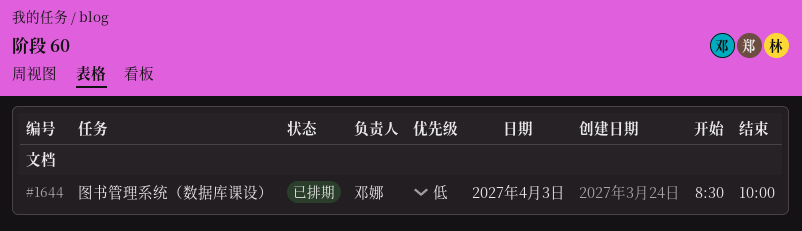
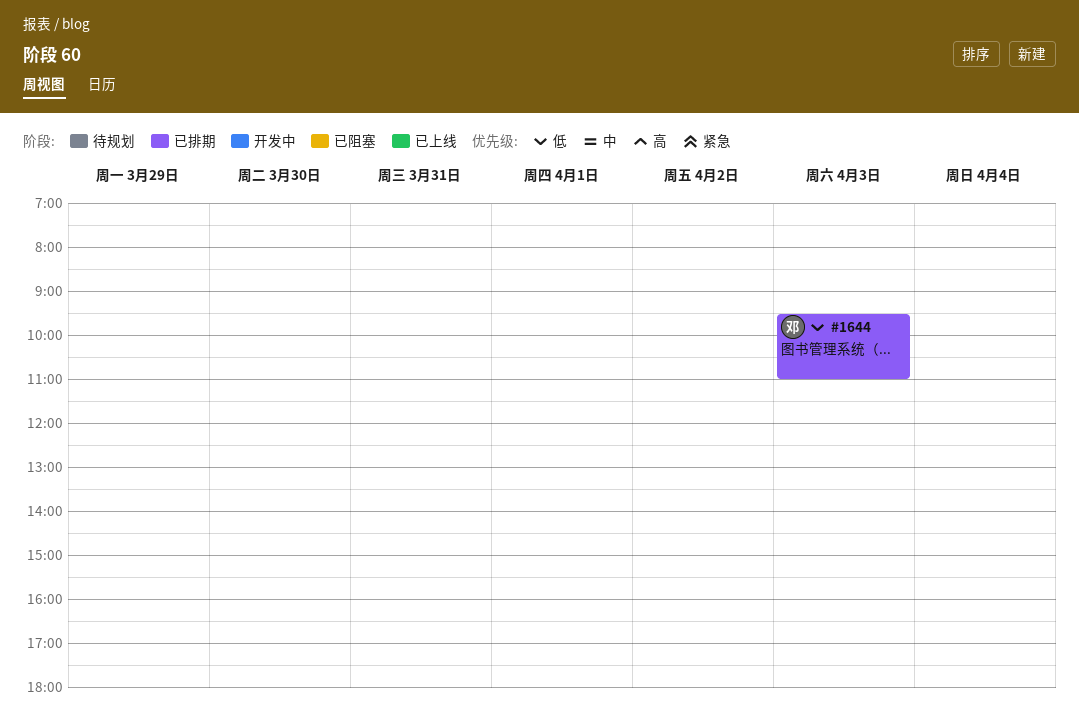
#1644, begins: 08:30 -> 09:30
#1644, ends: 10:00 -> 11:00

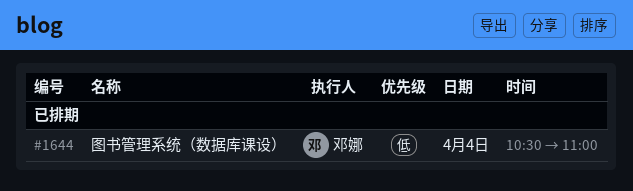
#1644, day: Apr 3 -> Apr 4
#1644, begins: 09:30 -> 10:30

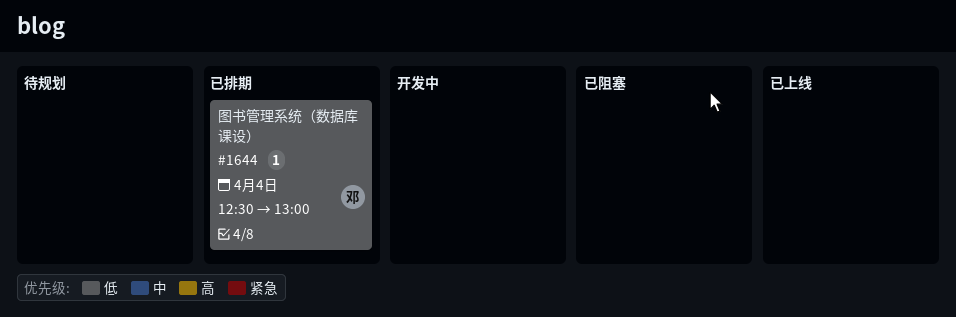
#1644, begins: 10:30 -> 12:30
#1644, ends: 11:00 -> 13:00

